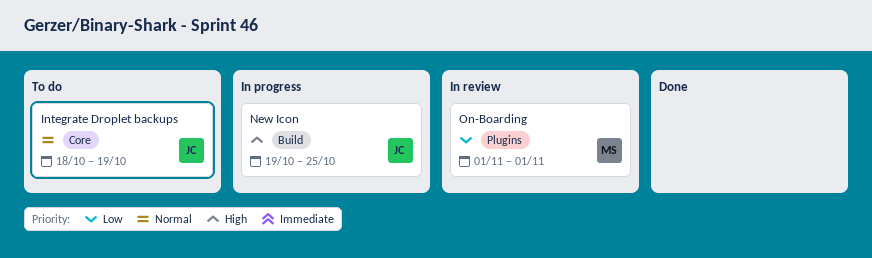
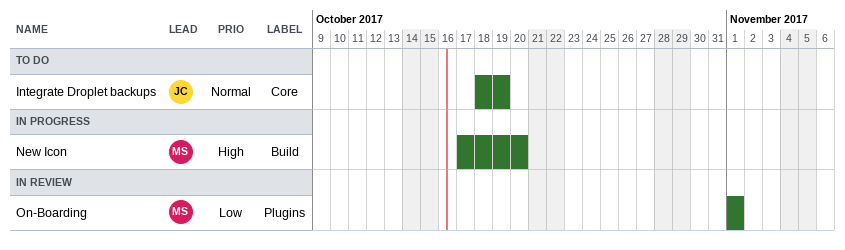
New Icon, owner: JC -> MS
New Icon, start: Oct 19 -> Oct 17
New Icon, due: Oct 25 -> Oct 20

